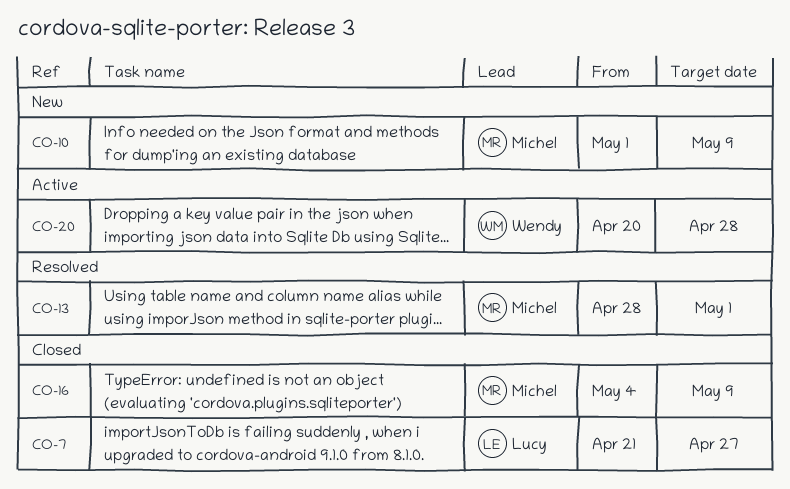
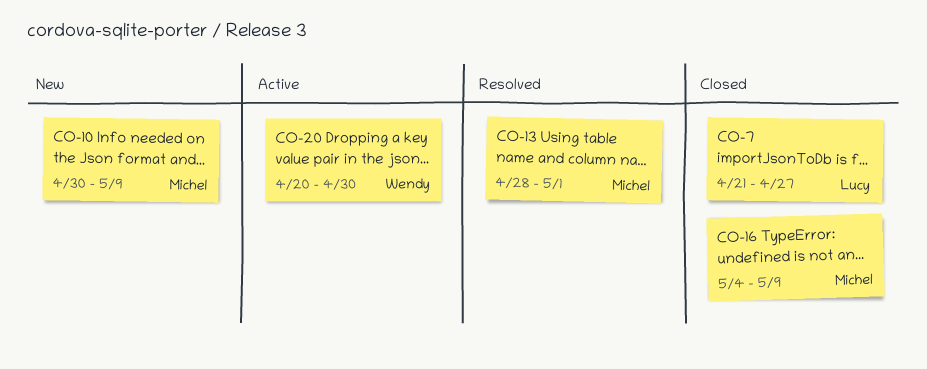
CO-10, start: May 1 -> Apr 30
CO-20, due: Apr 28 -> Apr 30

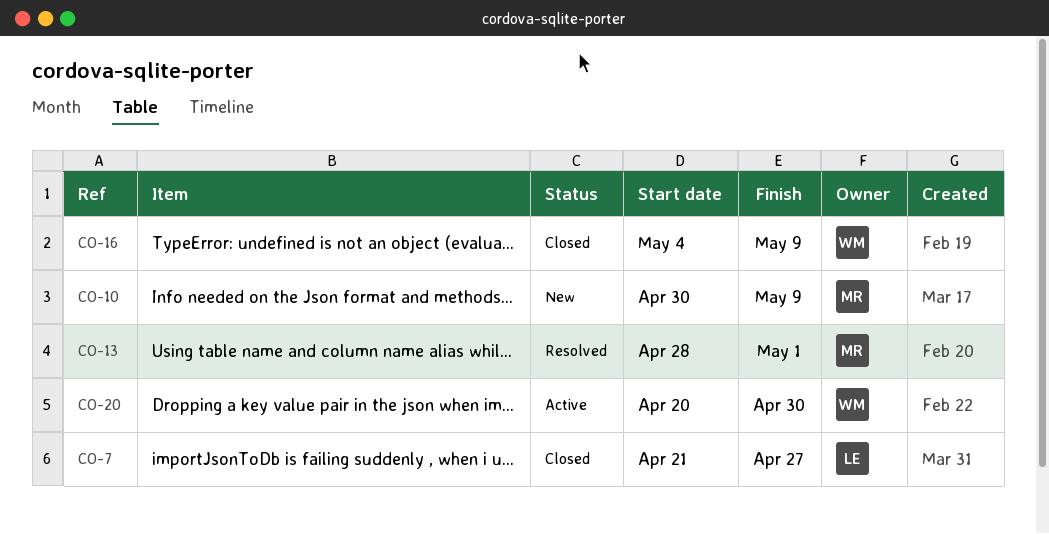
CO-16, owner: Michel -> Wendy

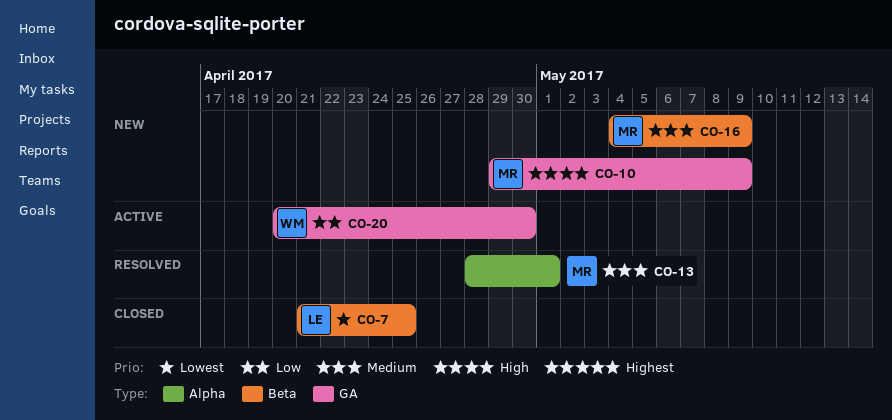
CO-7, due: Apr 27 -> Apr 25
CO-10, start: Apr 30 -> Apr 29
CO-16, status: Closed -> New
CO-16, owner: WM -> MR

